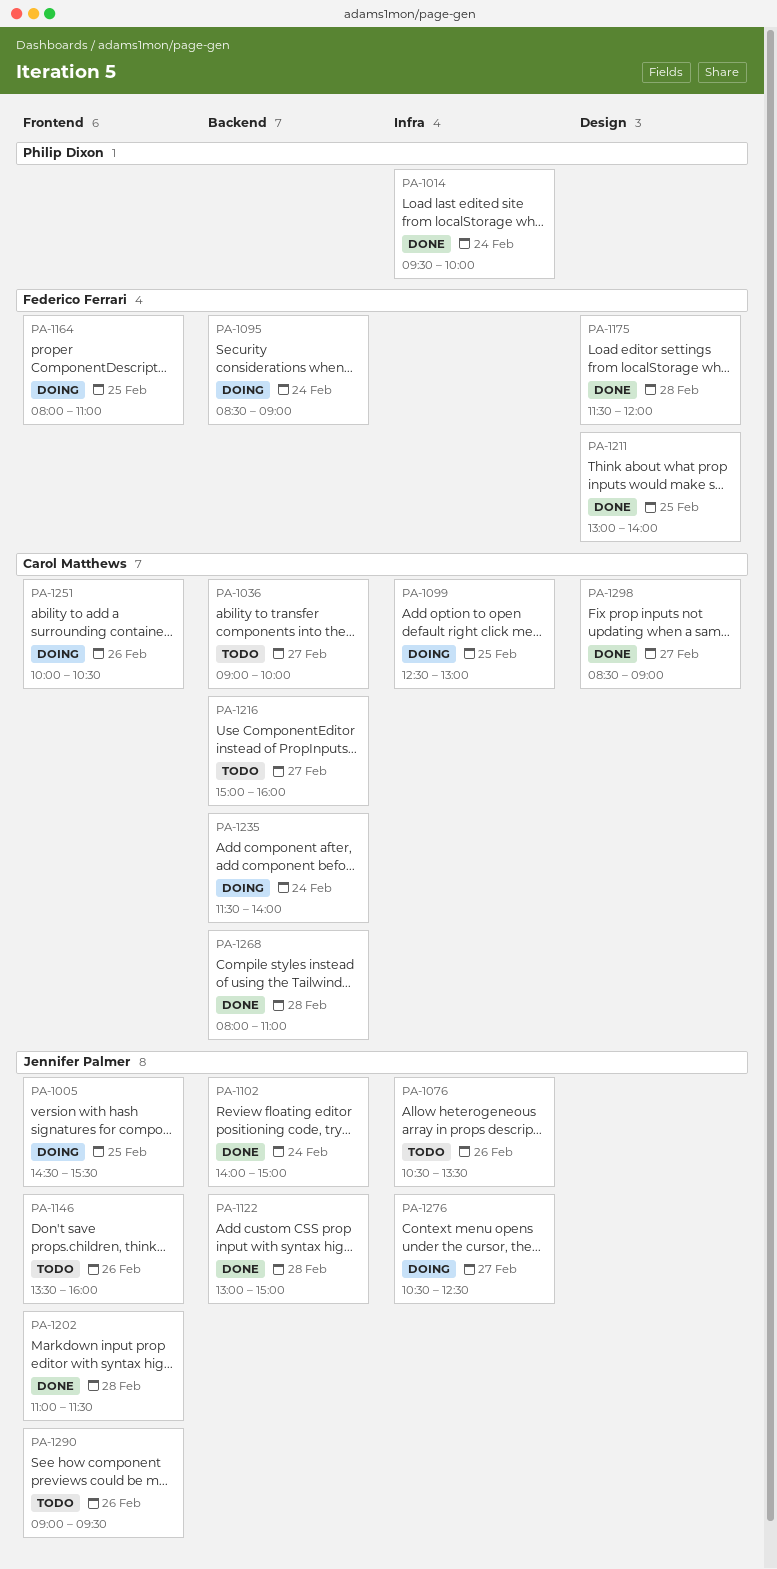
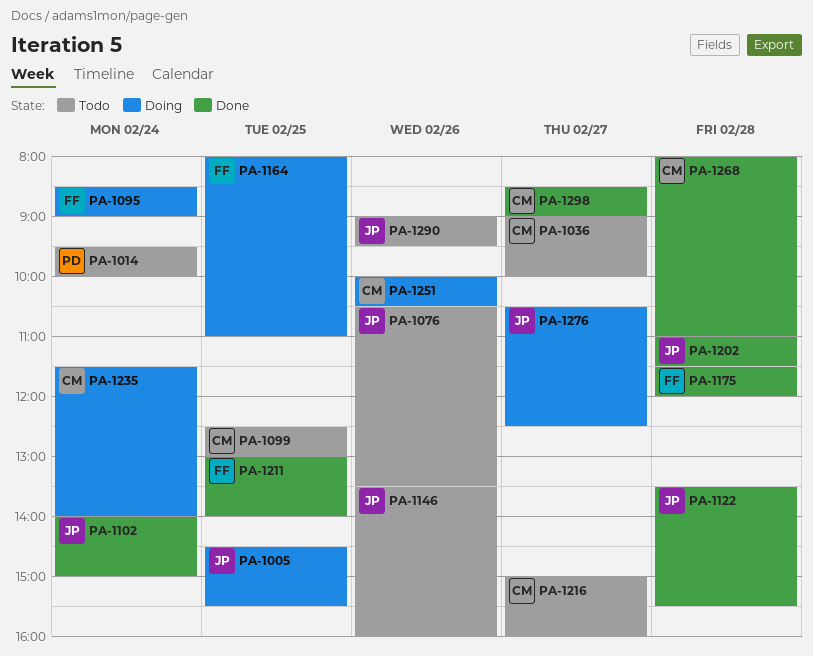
PA-1014, status: Done -> Todo
PA-1099, status: Doing -> Todo
PA-1122, begins: 13:00 -> 13:30
PA-1122, ends: 15:00 -> 15:30

